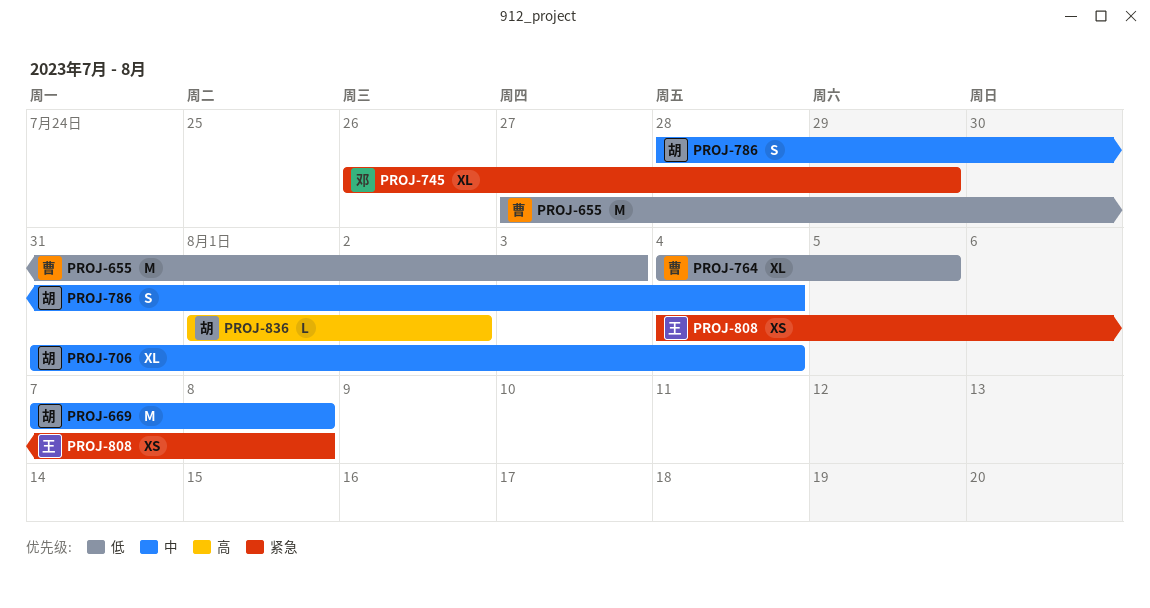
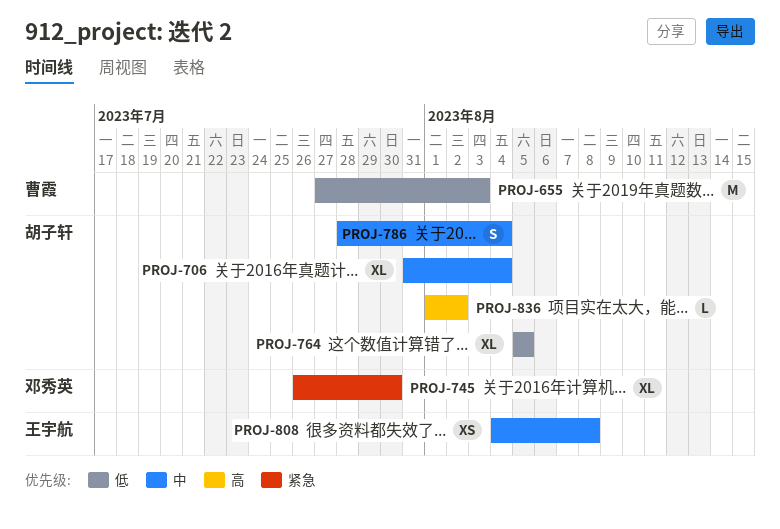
PROJ-669: present -> none
PROJ-745, due: Jul 29 -> Jul 30
PROJ-764, owner: 曹霞 -> 胡子轩
PROJ-764, start: Aug 4 -> Aug 5
PROJ-808, priority: 紧急 -> 中

